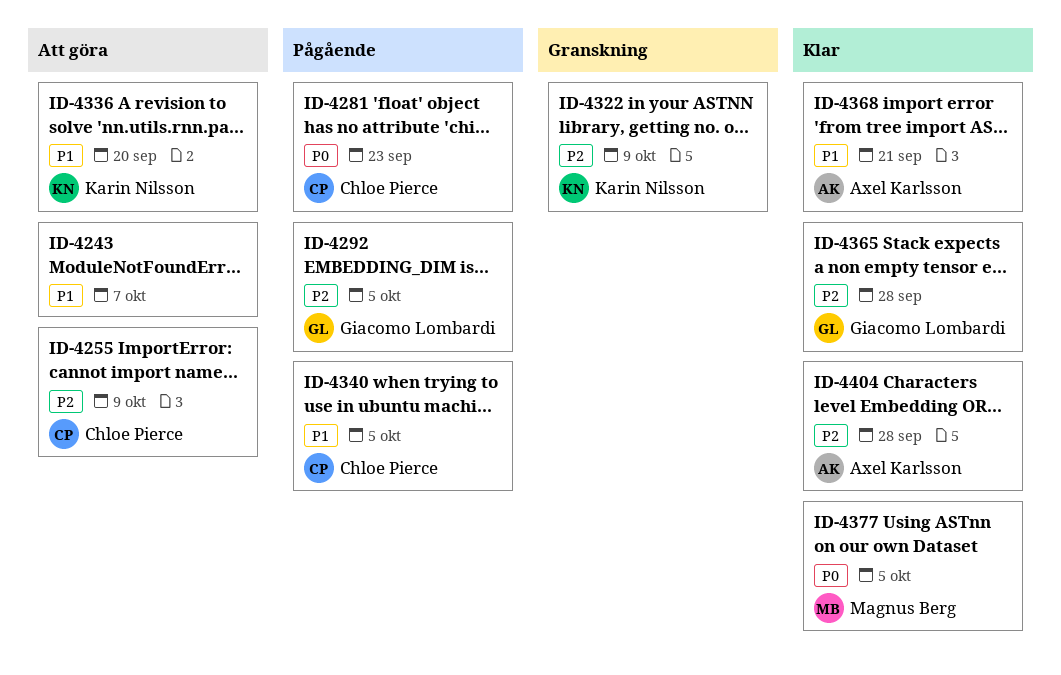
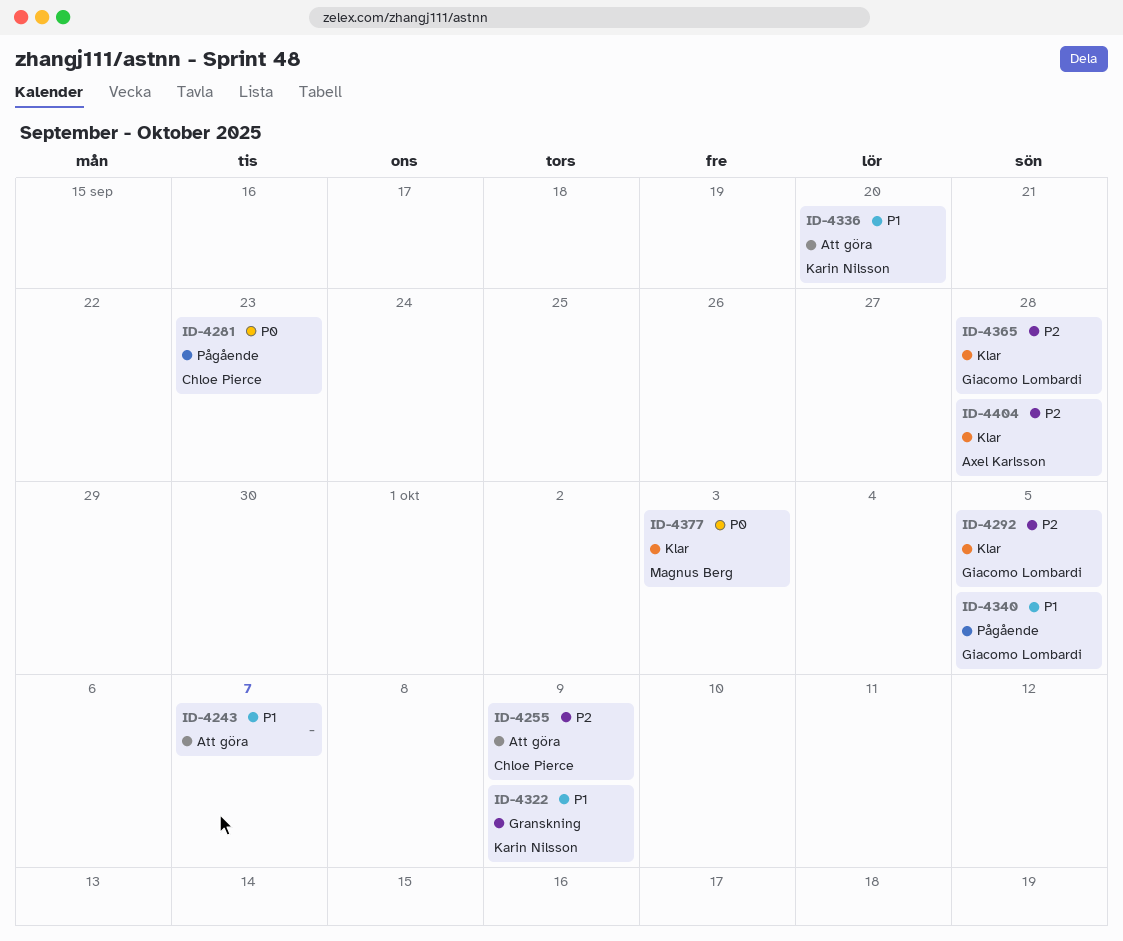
ID-4292, status: Pågående -> Klar
ID-4322, priority: P2 -> P1
ID-4340, owner: Chloe Pierce -> Giacomo Lombardi
ID-4368: present -> none
ID-4377, due: Oct 5 -> Oct 3

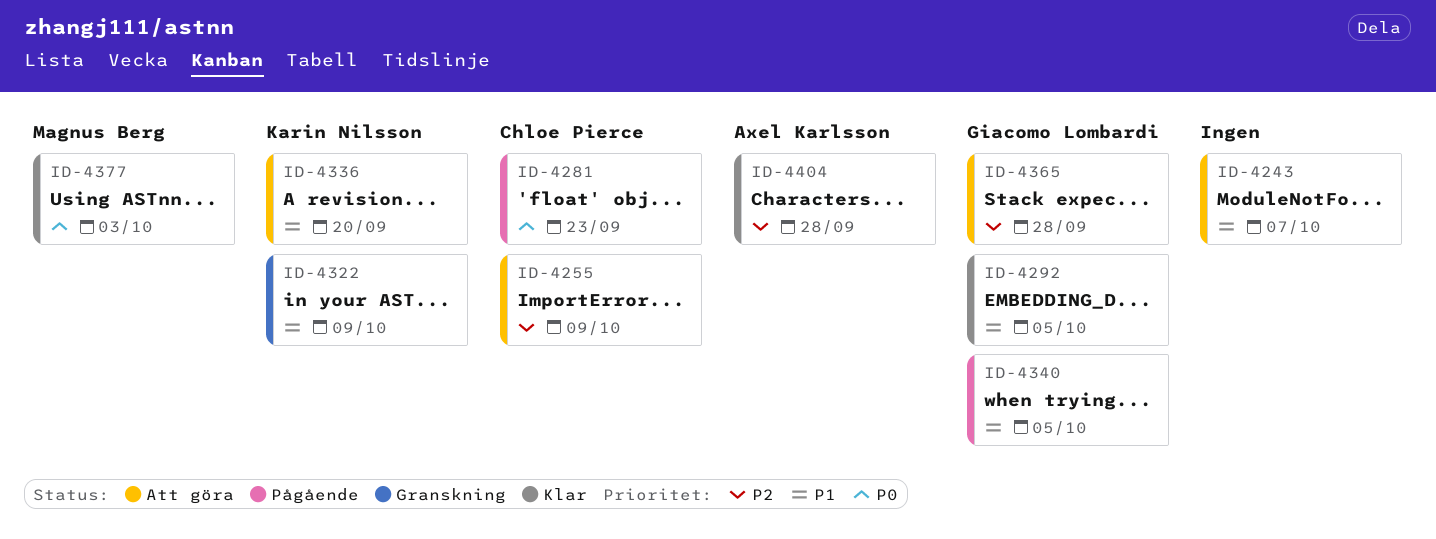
ID-4292, priority: P2 -> P1
ID-4365, status: Klar -> Att göra

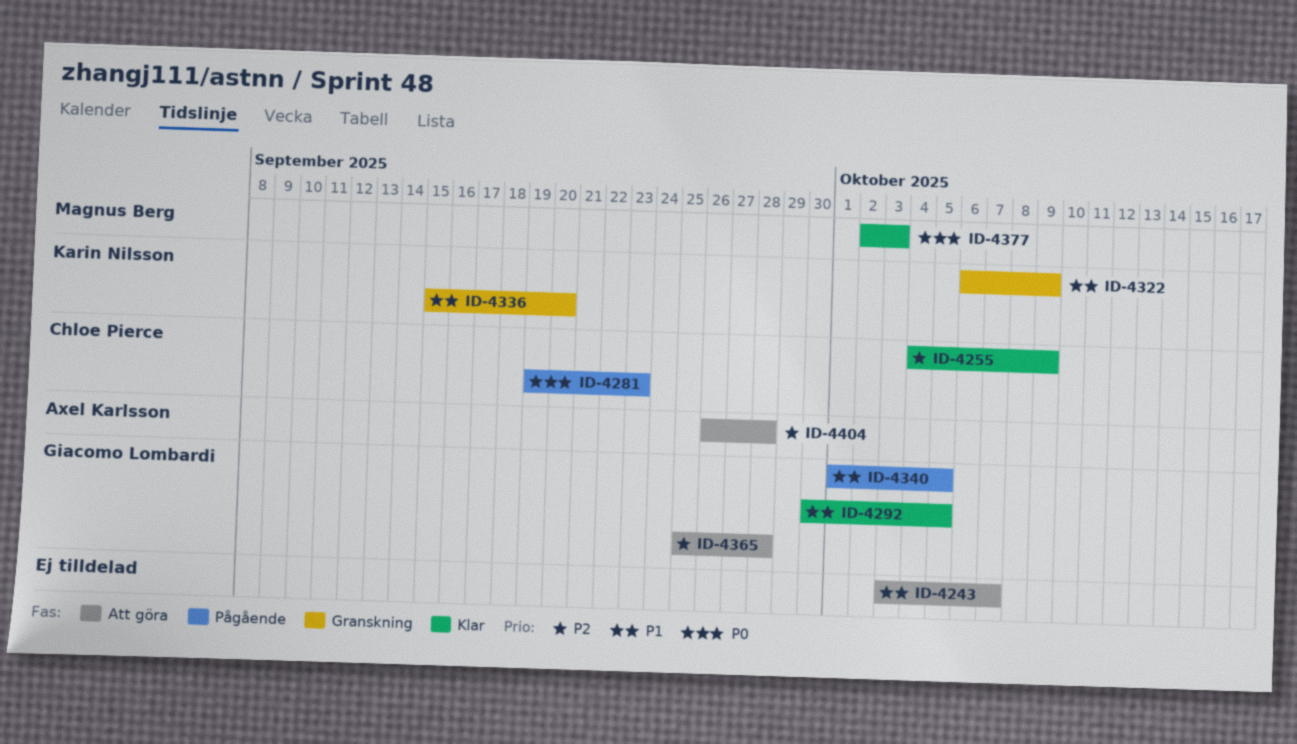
ID-4255, status: Att göra -> Klar
ID-4336, status: Att göra -> Granskning
ID-4404, status: Klar -> Att göra

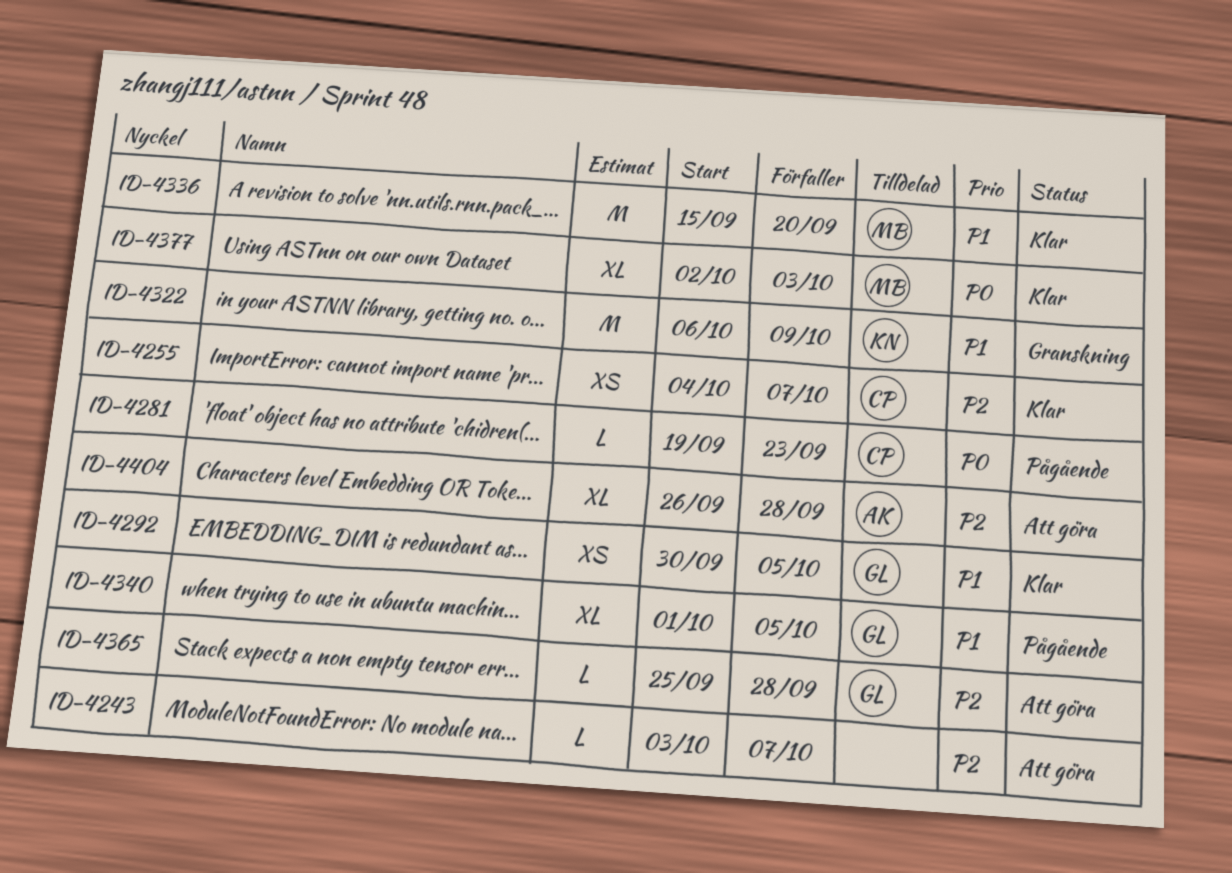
ID-4243, priority: P1 -> P2
ID-4255, due: Oct 9 -> Oct 7
ID-4336, status: Granskning -> Klar
ID-4336, owner: Karin Nilsson -> Magnus Berg

